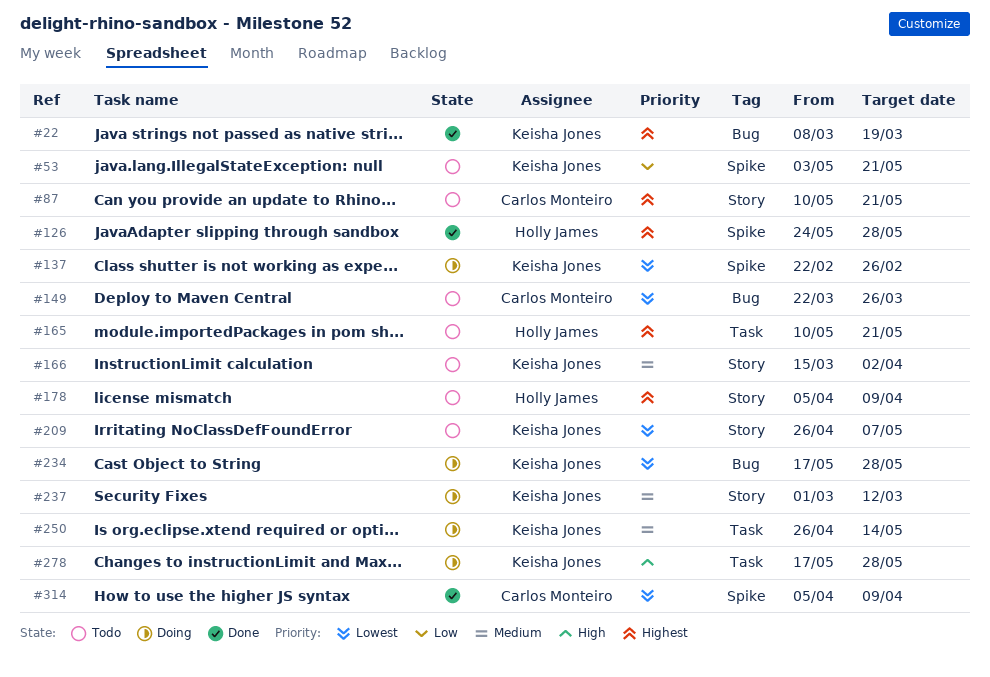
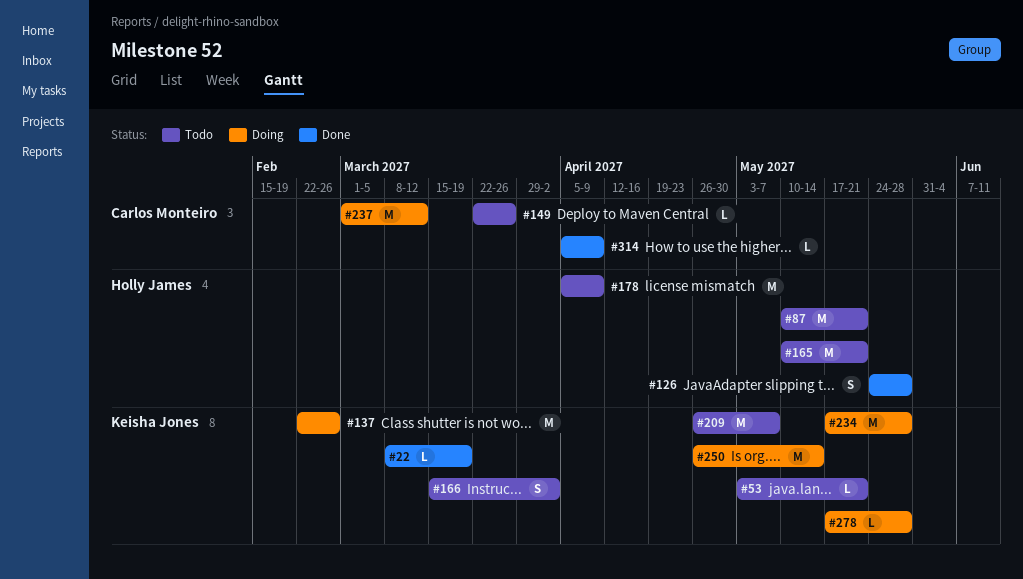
#87, owner: Carlos Monteiro -> Holly James
#237, owner: Keisha Jones -> Carlos Monteiro

